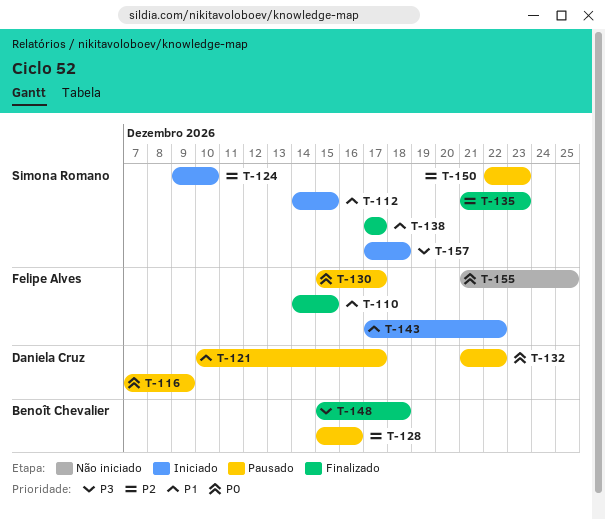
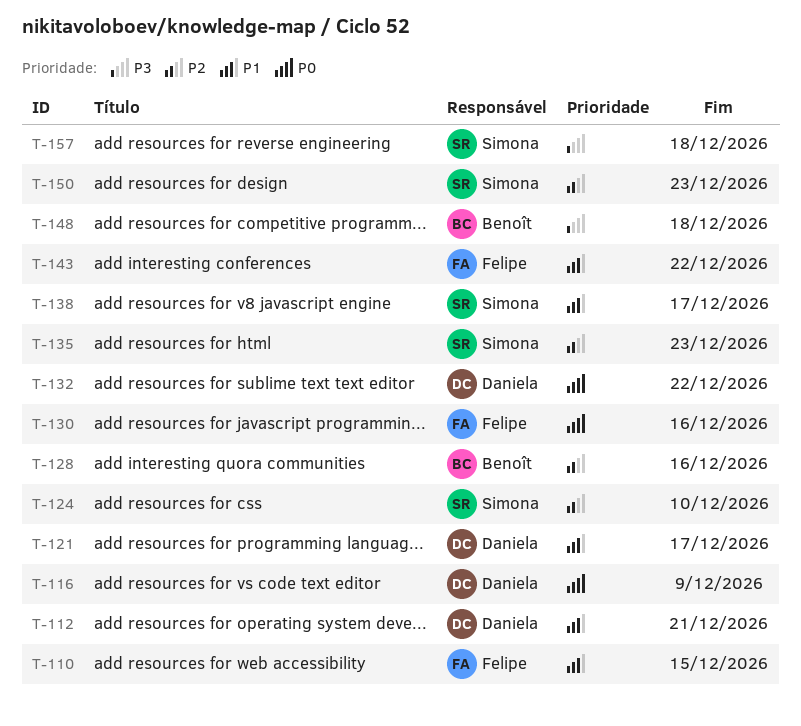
T-112, owner: Simona Romano -> Daniela Cruz
T-112, due: Dec 15 -> Dec 21
T-130, due: Dec 17 -> Dec 16
T-155: present -> none

